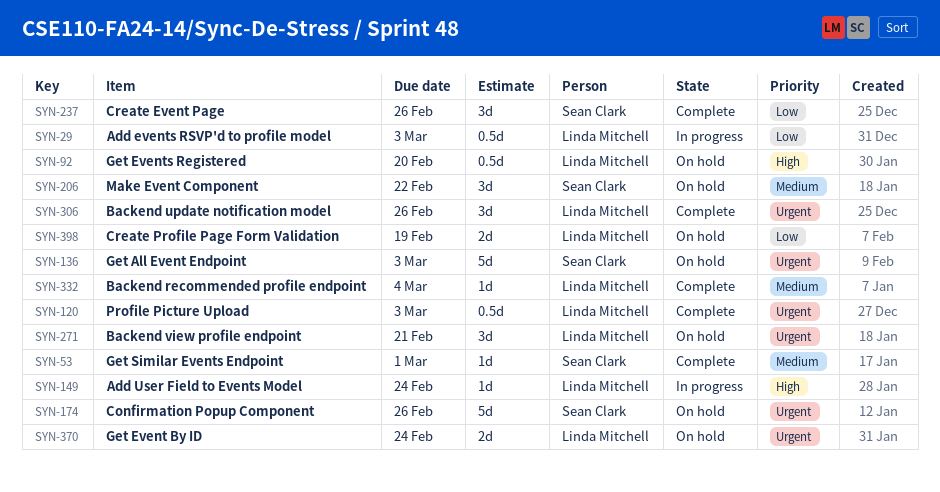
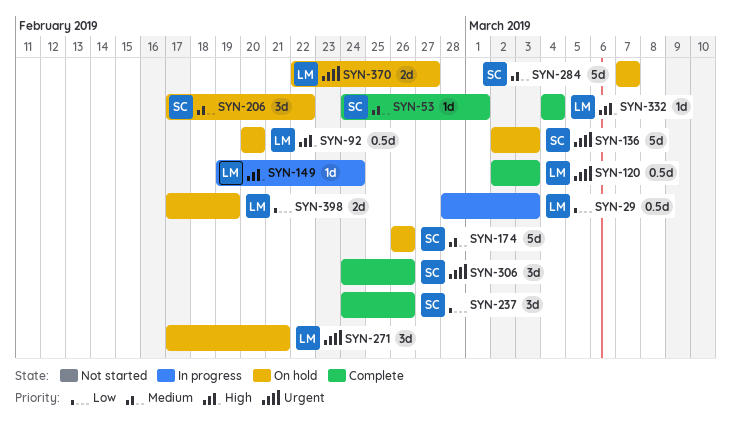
SYN-174, priority: Urgent -> Medium
SYN-284: none -> present
SYN-306, owner: Linda Mitchell -> Sean Clark
SYN-332, priority: Medium -> High
SYN-370, due: Feb 24 -> Feb 27

